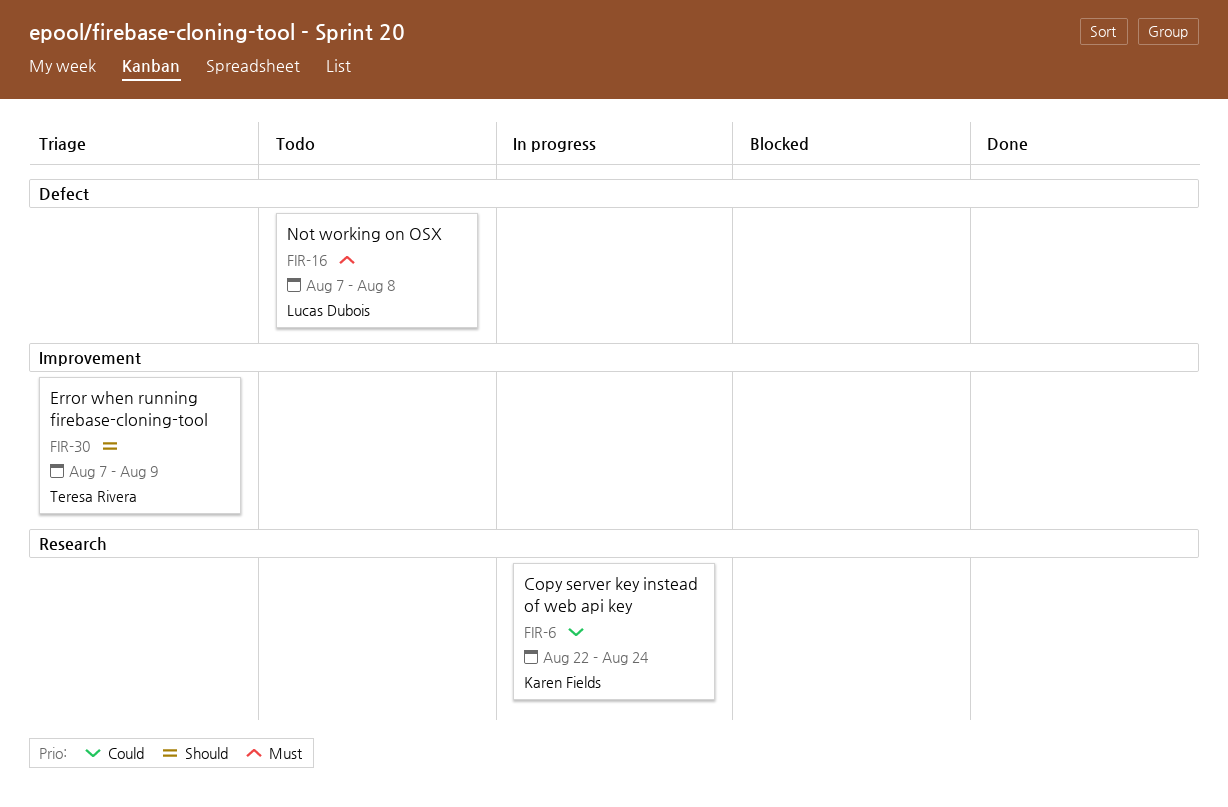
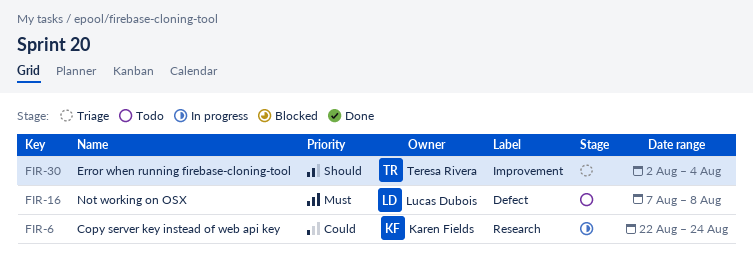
FIR-30, start: Aug 7 -> Aug 2
FIR-30, due: Aug 9 -> Aug 4

